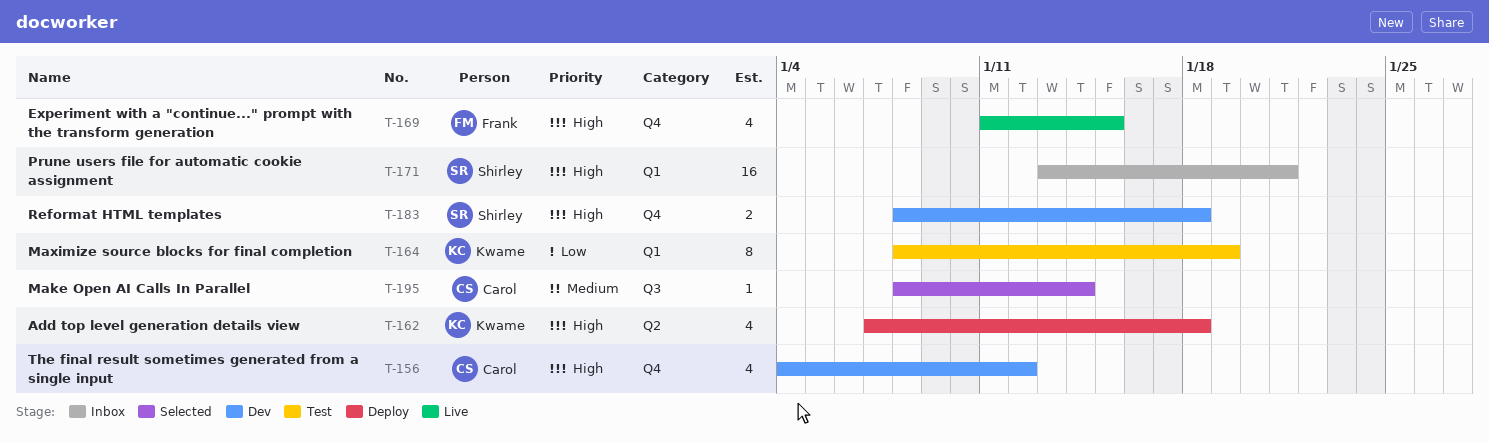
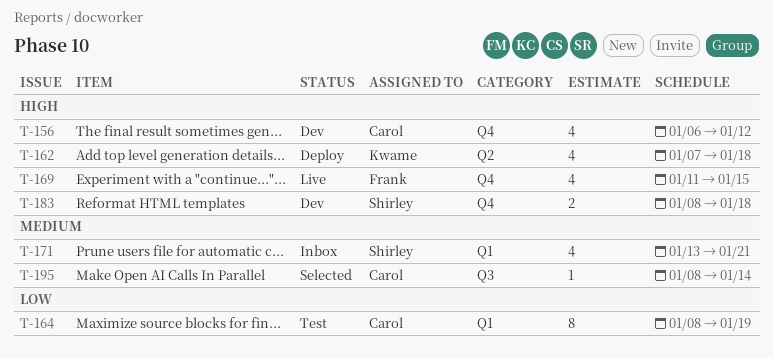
T-156, start: Jan 4 -> Jan 6
T-164, owner: Kwame -> Carol
T-171, priority: High -> Medium
T-171, estimate: 16 -> 4

